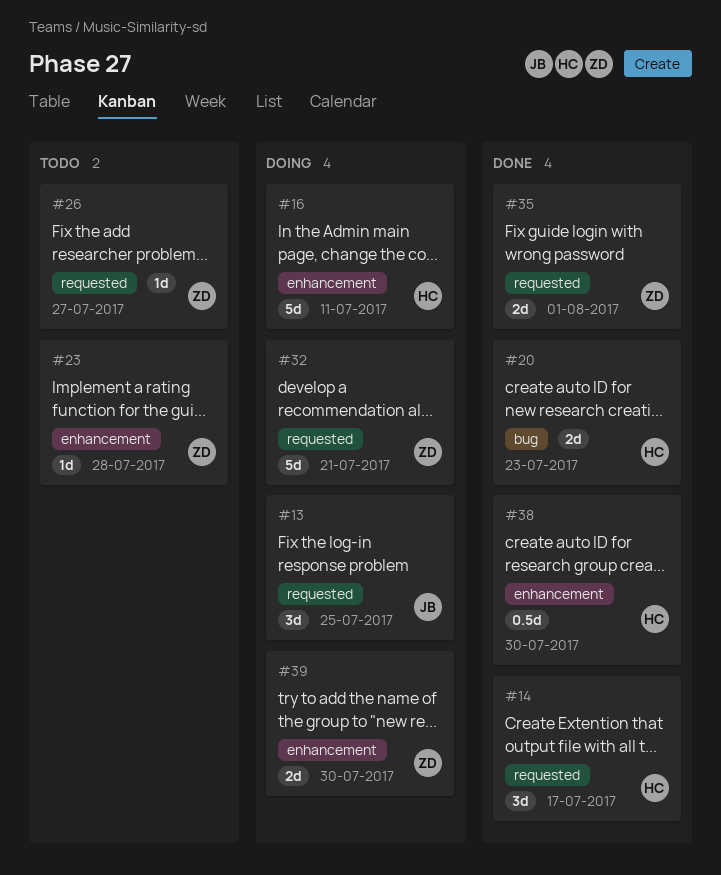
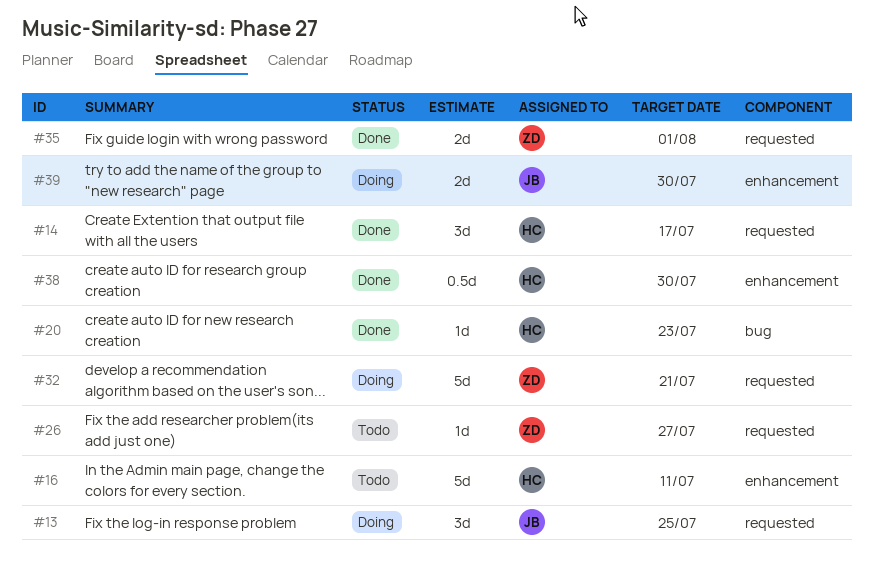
#16, status: Doing -> Todo
#20, estimate: 2d -> 1d
#23: present -> none
#39, owner: ZD -> JB

